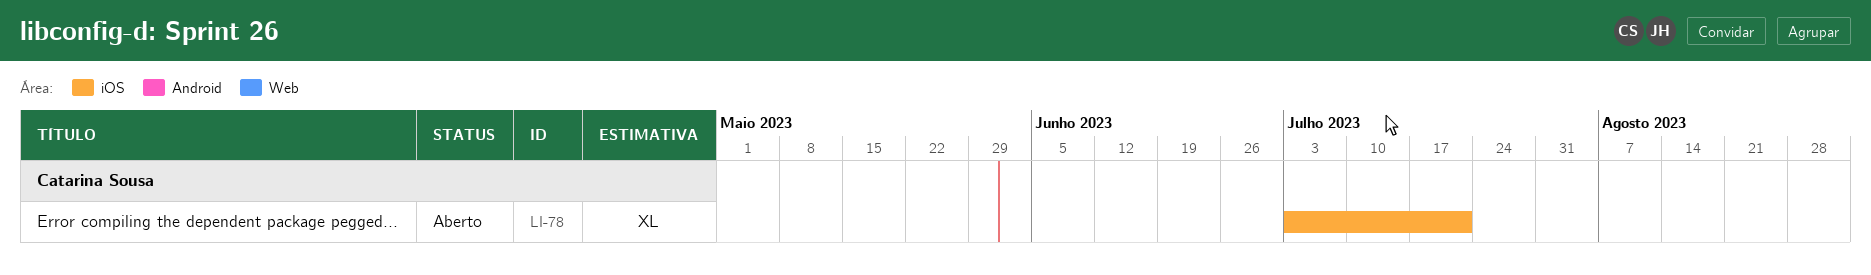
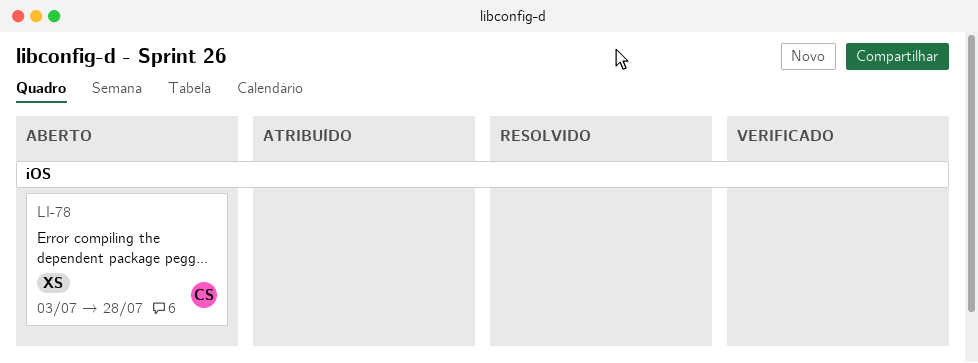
LI-78, estimate: XL -> XS
LI-78, due: Jul 21 -> Jul 28

